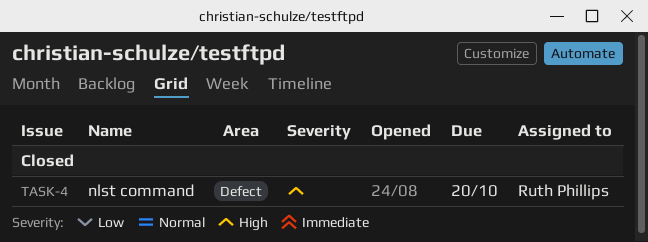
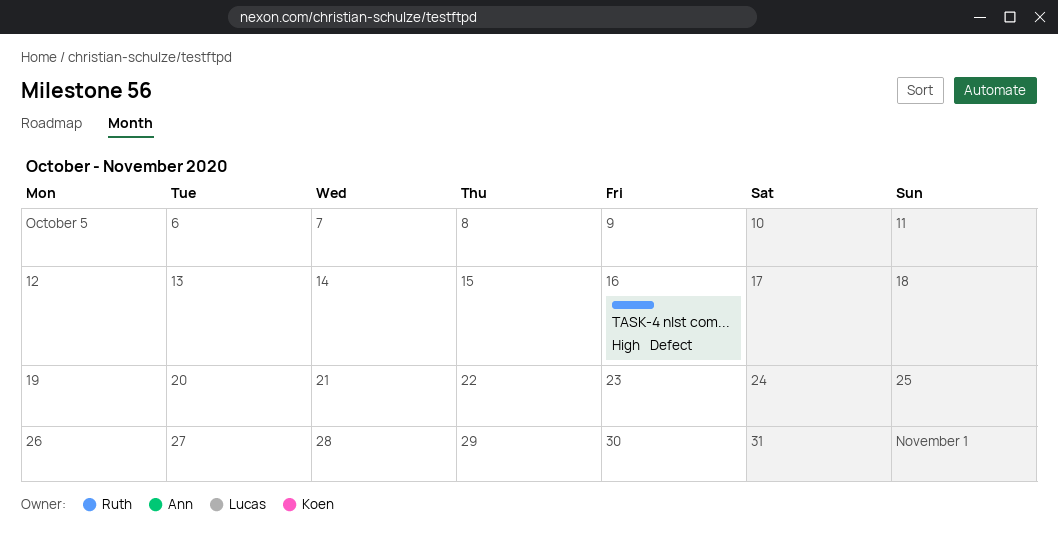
TASK-4, due: Oct 20 -> Oct 16

